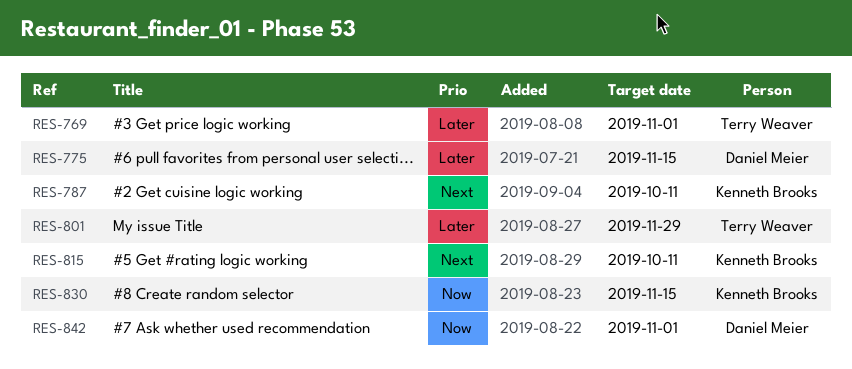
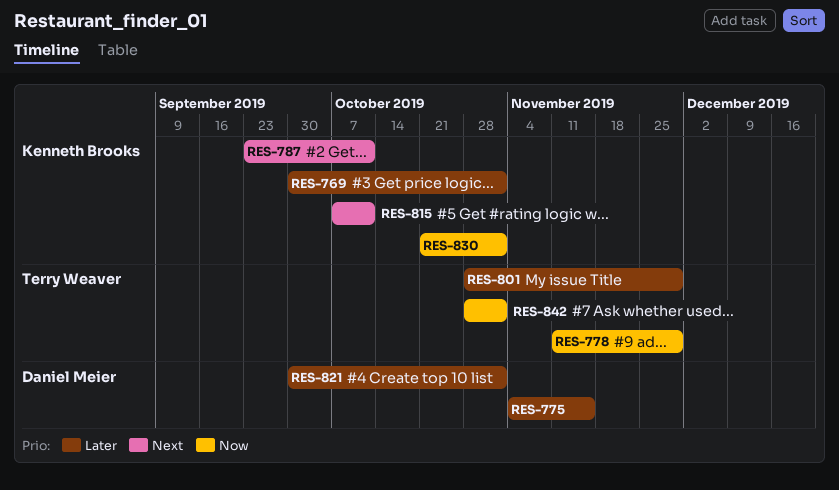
RES-769, owner: Terry Weaver -> Kenneth Brooks
RES-778: none -> present
RES-821: none -> present
RES-830, due: Nov 15 -> Nov 1
RES-842, owner: Daniel Meier -> Terry Weaver

